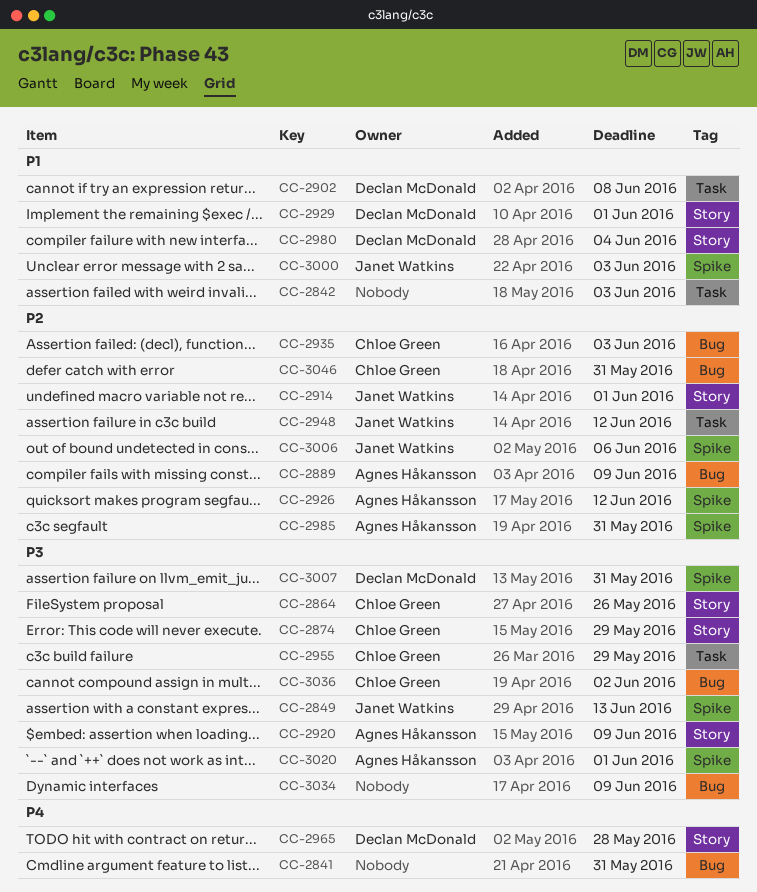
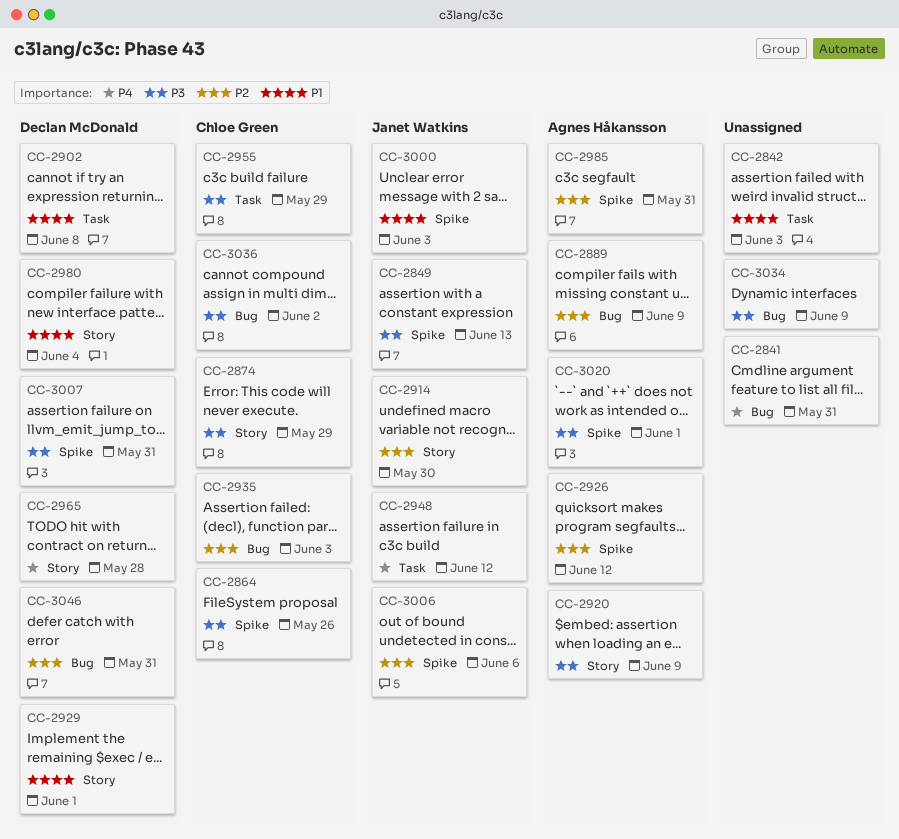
CC-2864, label: Story -> Spike
CC-2914, due: Jun 1 -> May 30
CC-2948, priority: P2 -> P4
CC-3046, owner: Chloe Green -> Declan McDonald

